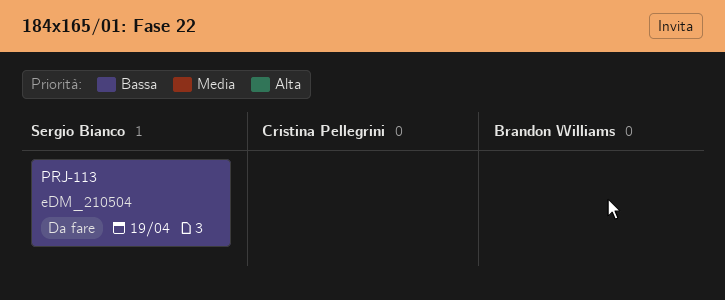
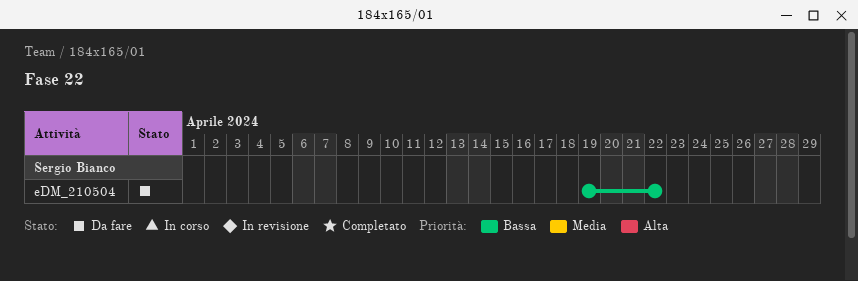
eDM_210504, due: Apr 19 -> Apr 22

